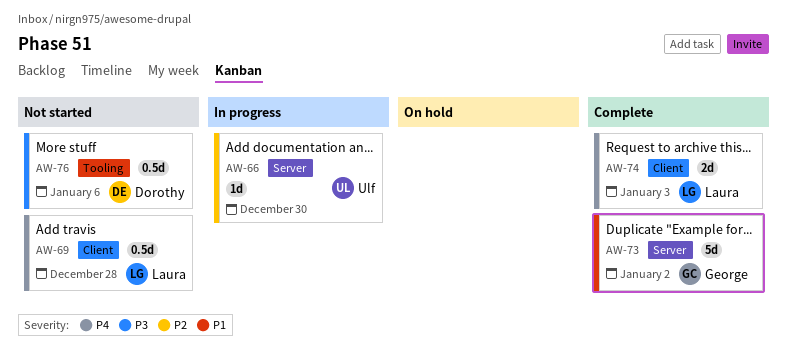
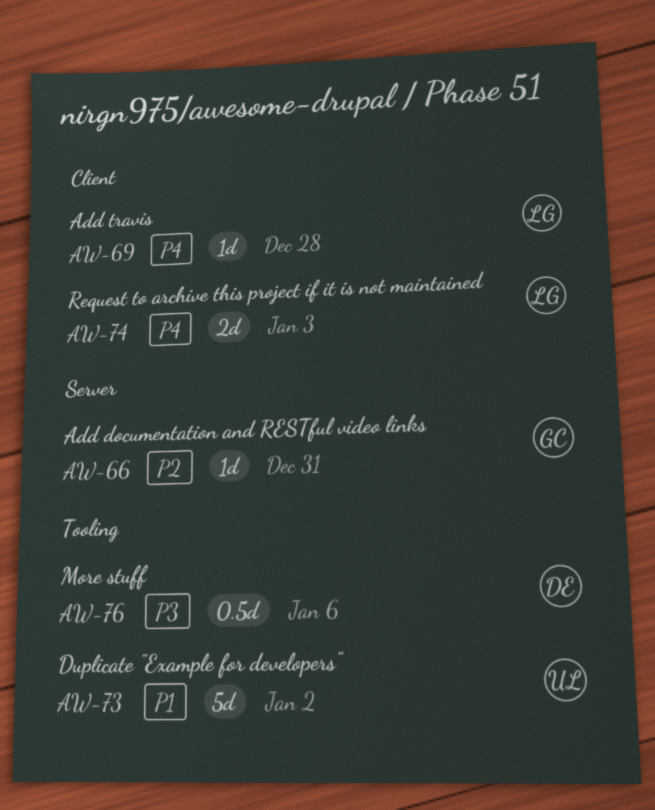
AW-66, owner: Ulf -> George
AW-66, due: Dec 30 -> Dec 31
AW-69, estimate: 0.5d -> 1d
AW-73, owner: George -> Ulf
AW-73, label: Server -> Tooling

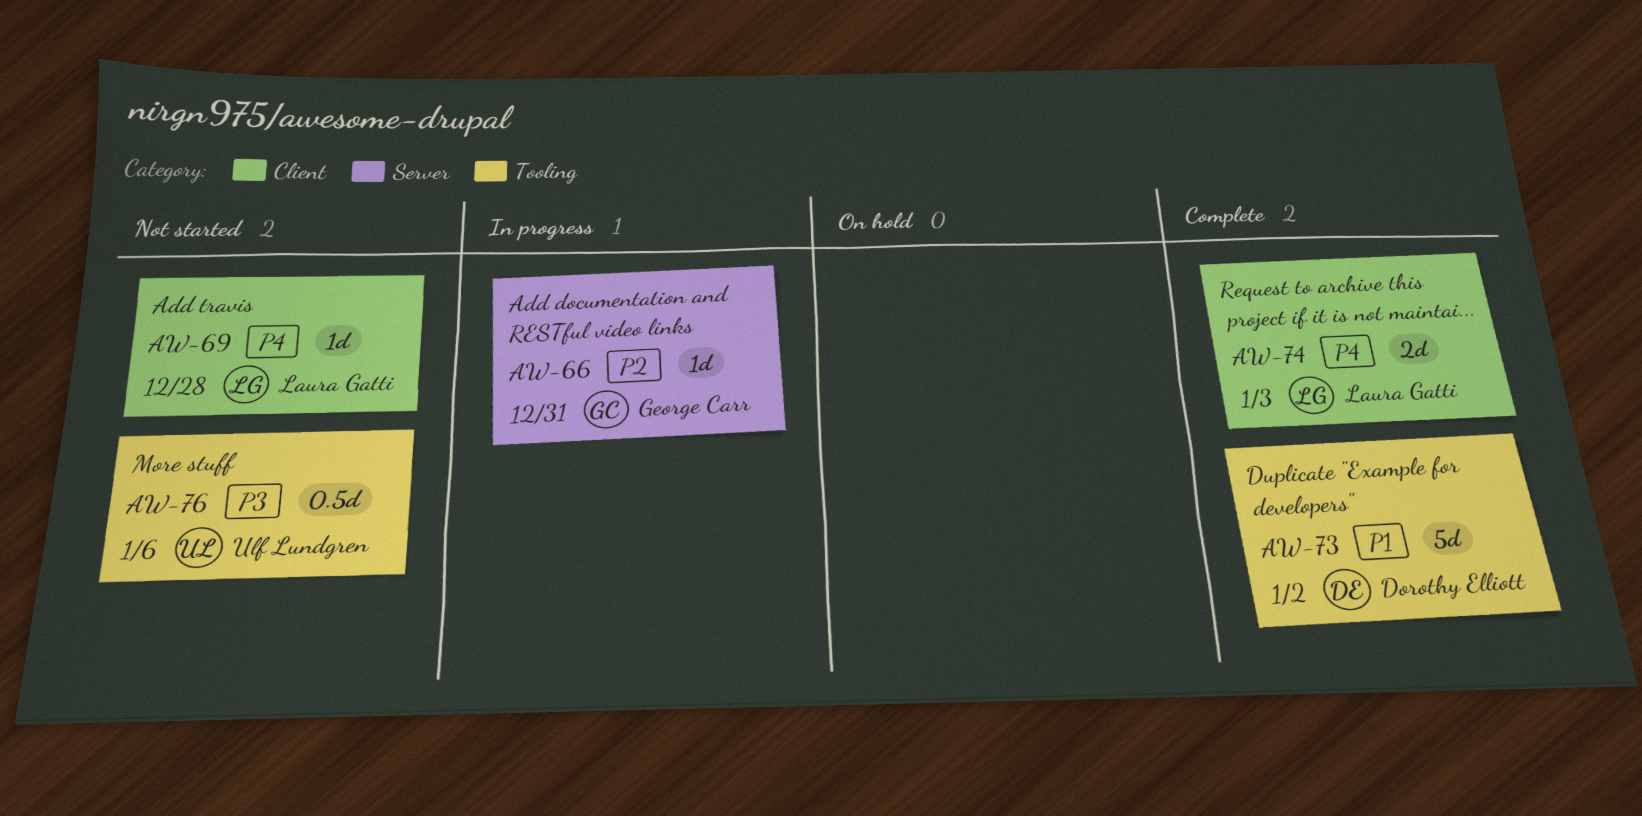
AW-73, owner: Ulf Lundgren -> Dorothy Elliott
AW-76, owner: Dorothy Elliott -> Ulf Lundgren

